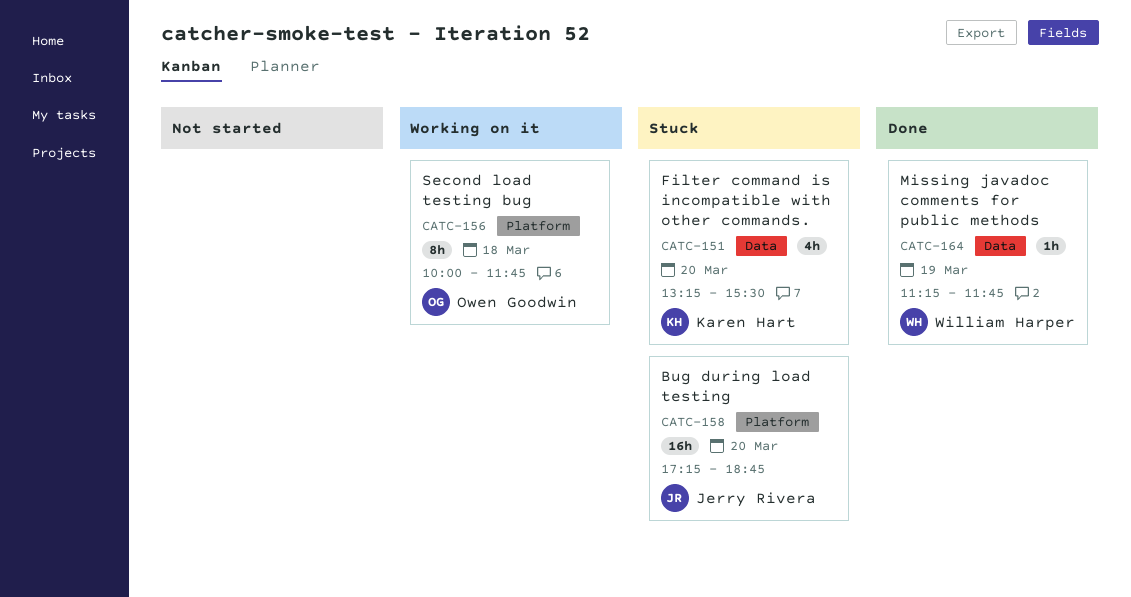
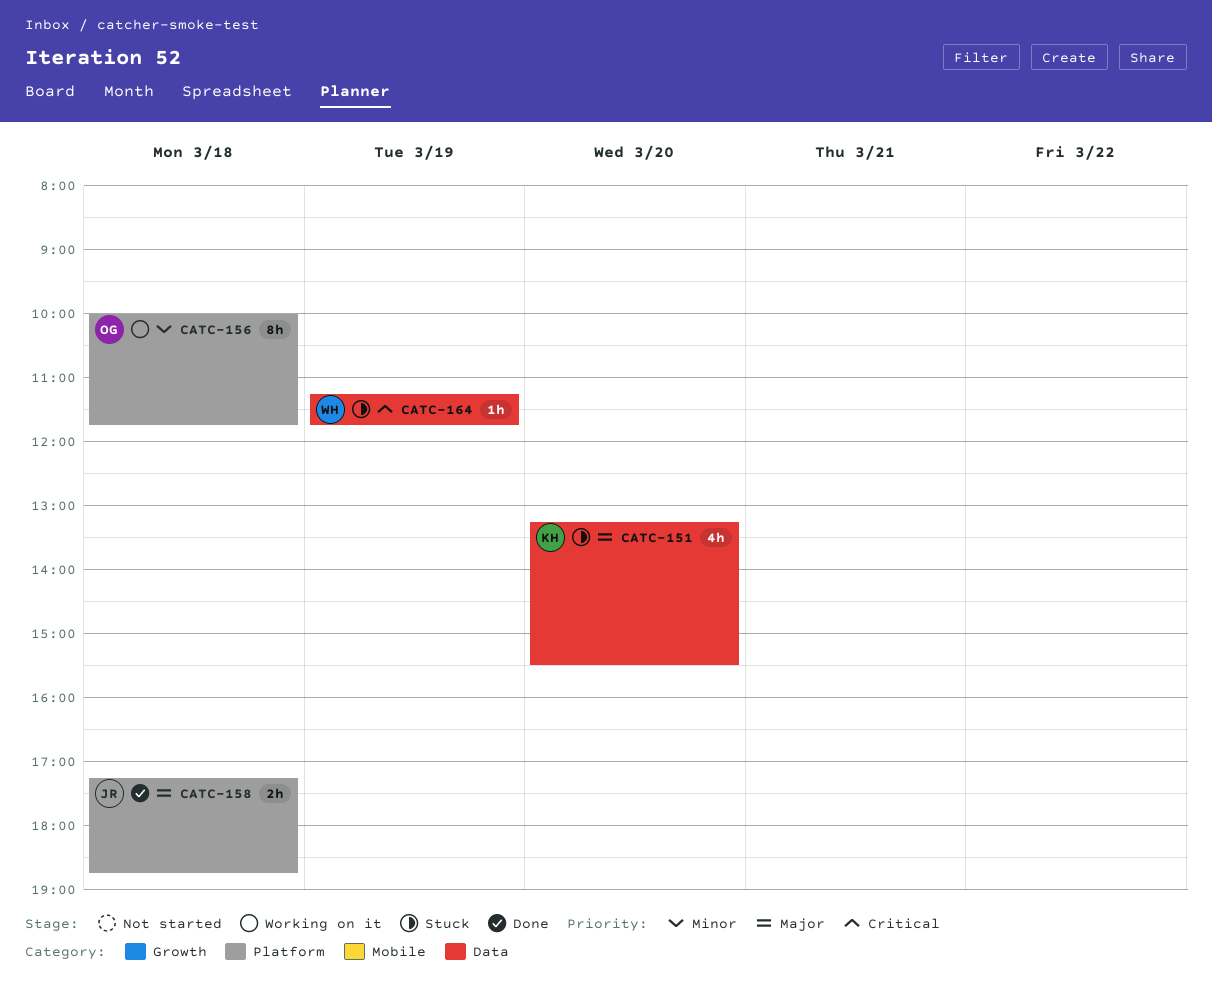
CATC-158, status: Stuck -> Done
CATC-158, estimate: 16h -> 2h
CATC-158, day: Mar 20 -> Mar 18
CATC-164, status: Done -> Stuck

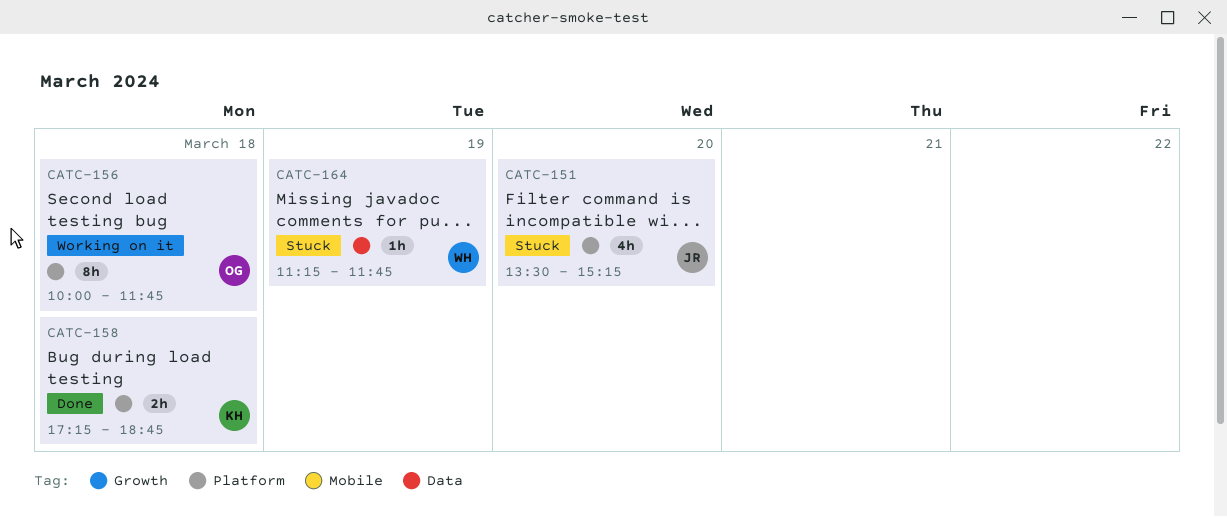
CATC-151, owner: KH -> JR
CATC-151, label: Data -> Platform
CATC-151, begins: 13:15 -> 13:30
CATC-151, ends: 15:30 -> 15:15
CATC-158, owner: JR -> KH

